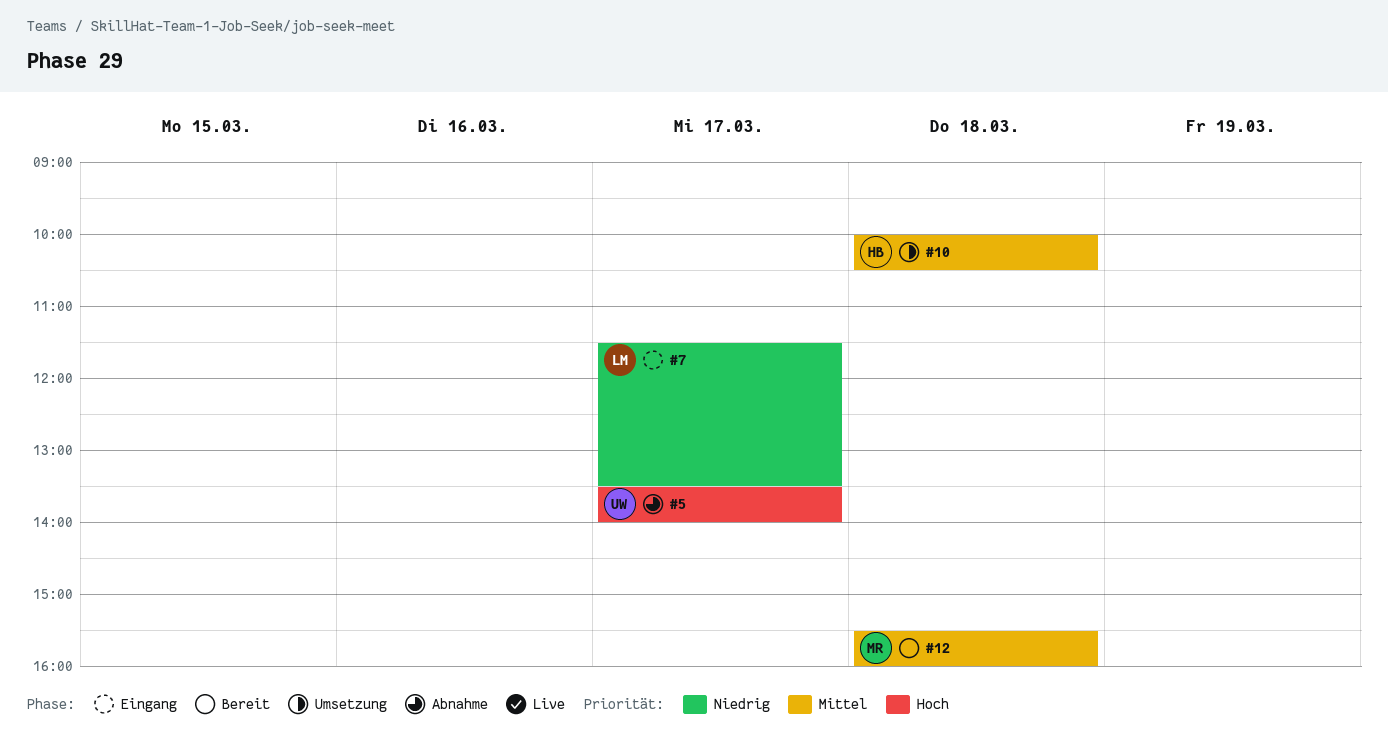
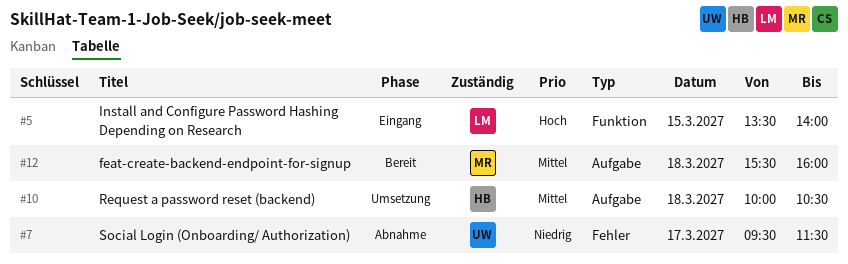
#5, status: Abnahme -> Eingang
#5, owner: UW -> LM
#5, day: Mar 17 -> Mar 15
#7, status: Eingang -> Abnahme
#7, owner: LM -> UW
#7, begins: 11:30 -> 09:30
#7, ends: 13:30 -> 11:30

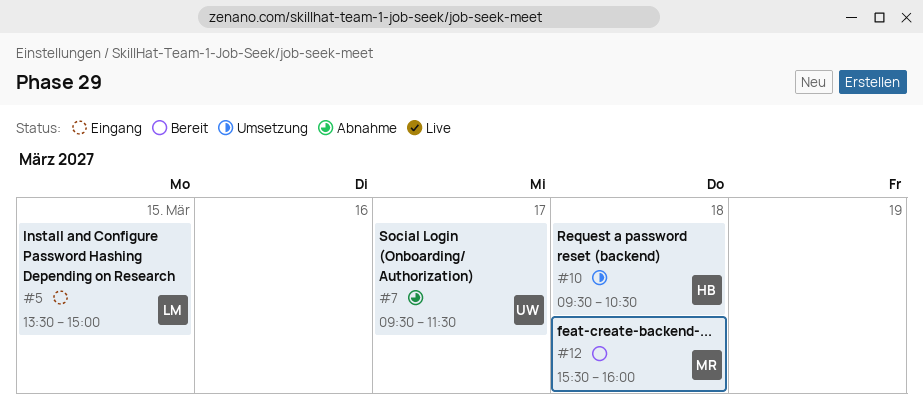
#5, ends: 14:00 -> 15:00
#10, begins: 10:00 -> 09:30

